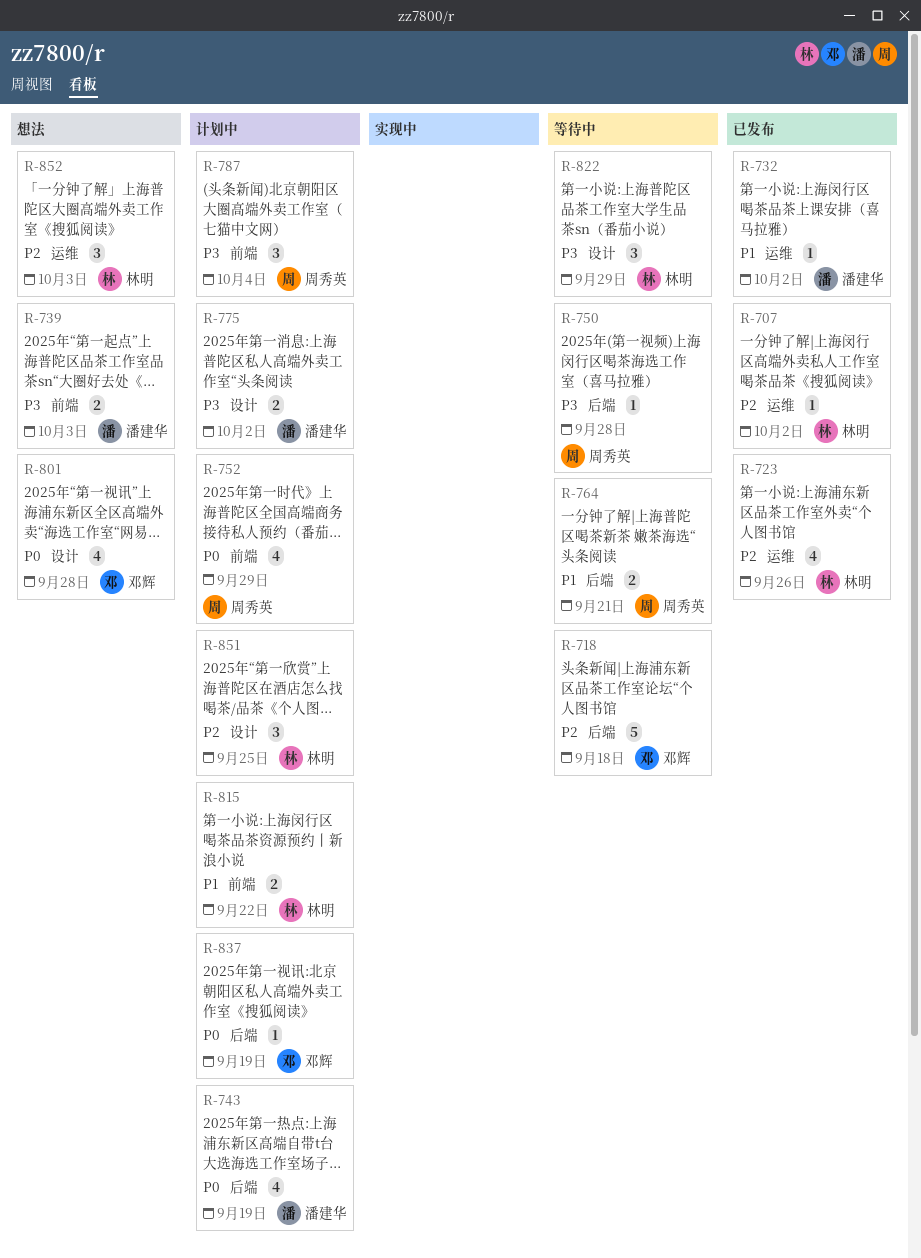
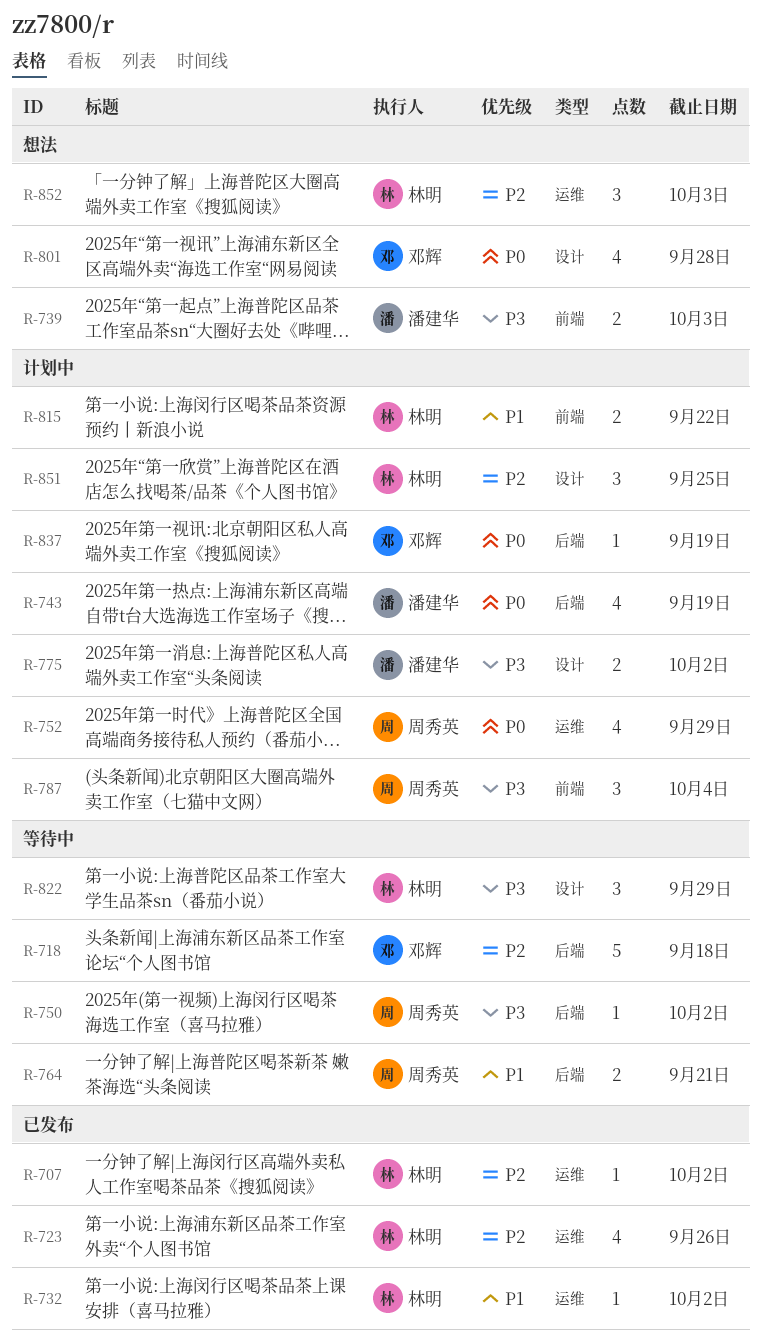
R-732, owner: 潘建华 -> 林明
R-750, due: Sep 28 -> Oct 2
R-752, label: 前端 -> 运维

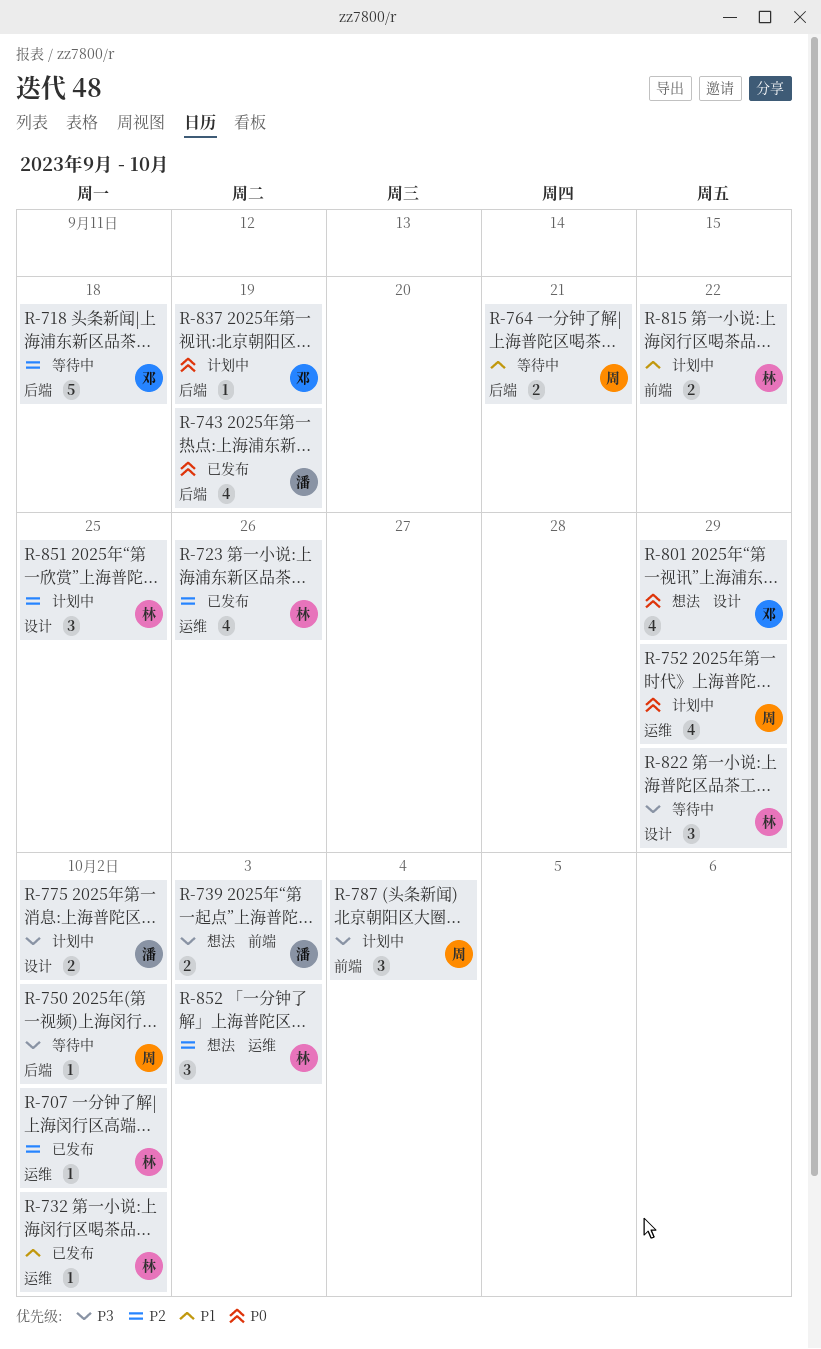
R-743, status: 计划中 -> 已发布
R-801, due: Sep 28 -> Sep 29

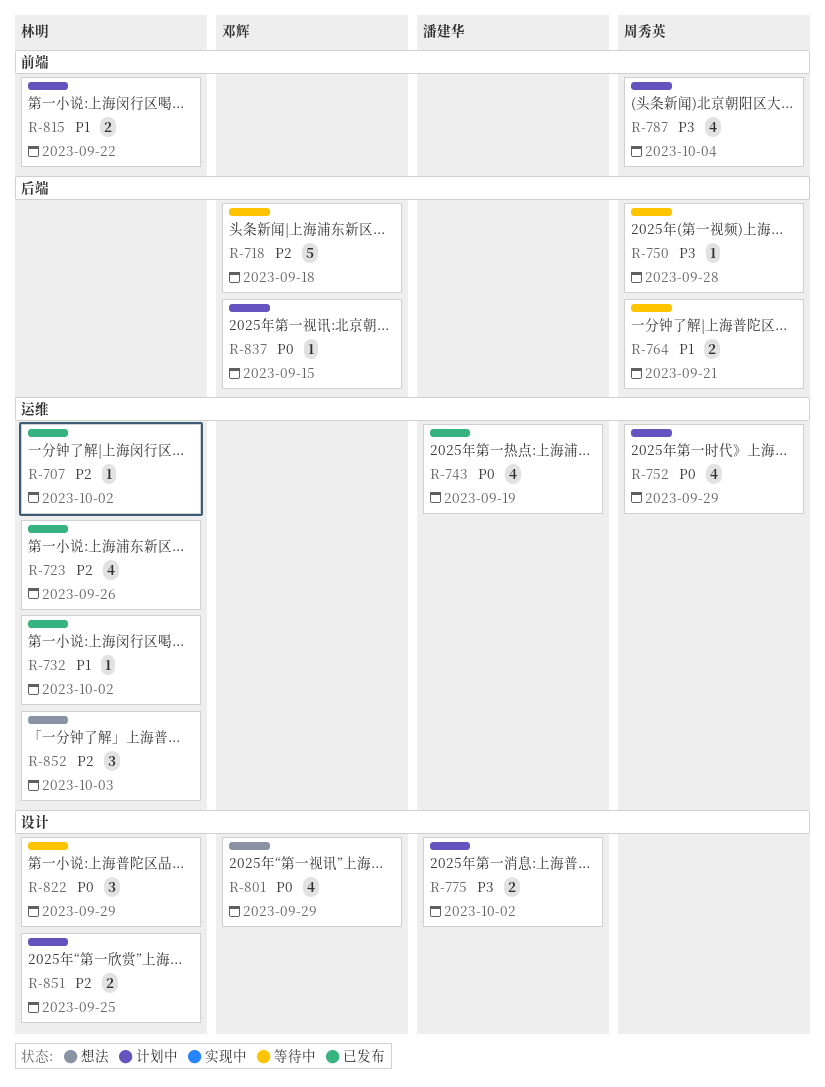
R-739: present -> none
R-743, label: 后端 -> 运维
R-750, due: Oct 2 -> Sep 28
R-787, estimate: 3 -> 4
R-822, priority: P3 -> P0
R-837, due: Sep 19 -> Sep 15
R-851, estimate: 3 -> 2

